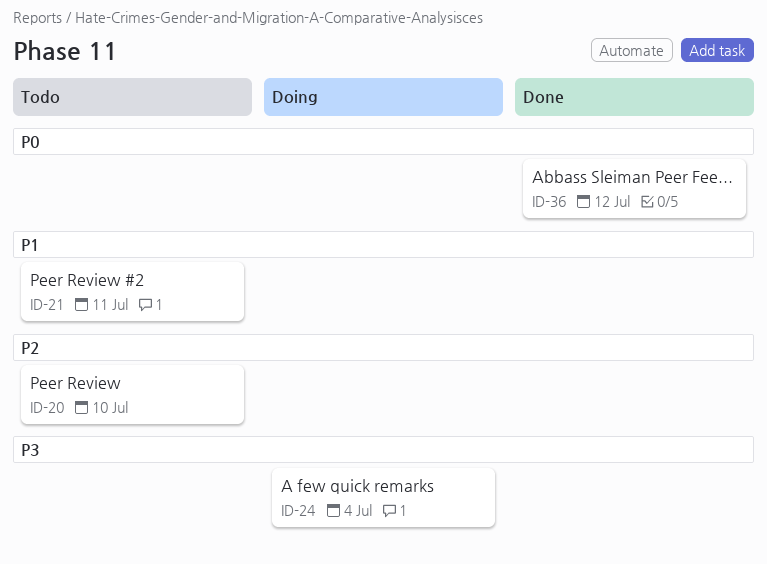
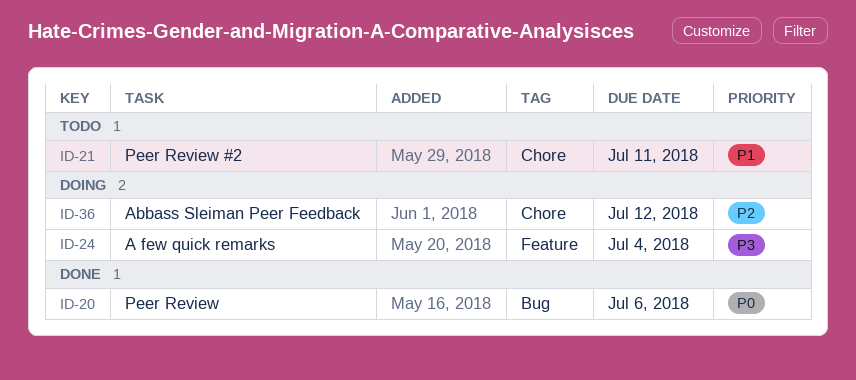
ID-20, status: Todo -> Done
ID-20, priority: P2 -> P0
ID-20, due: Jul 10 -> Jul 6
ID-36, status: Done -> Doing
ID-36, priority: P0 -> P2

